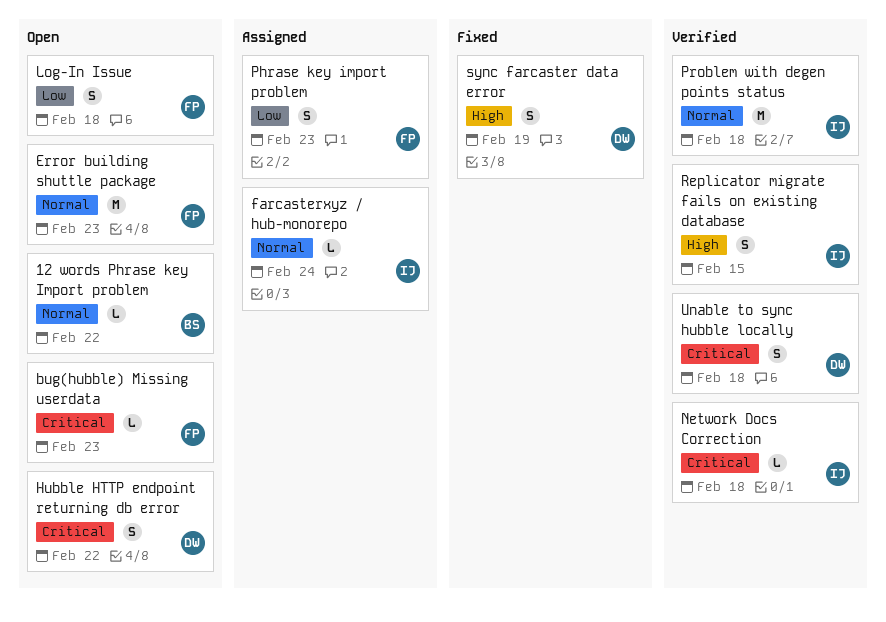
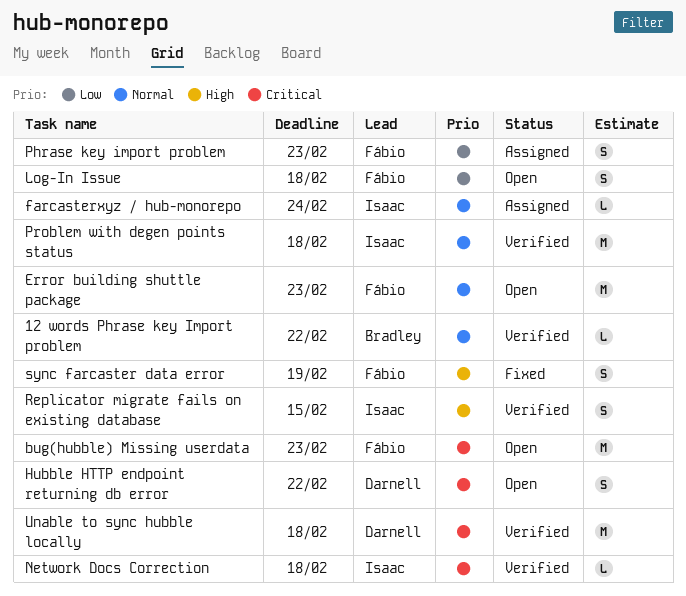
12 words Phrase key Import problem, status: Open -> Verified
bug(hubble) Missing userdata, estimate: L -> M
sync farcaster data error, owner: Darnell -> Fábio
Unable to sync hubble locally, estimate: S -> M

